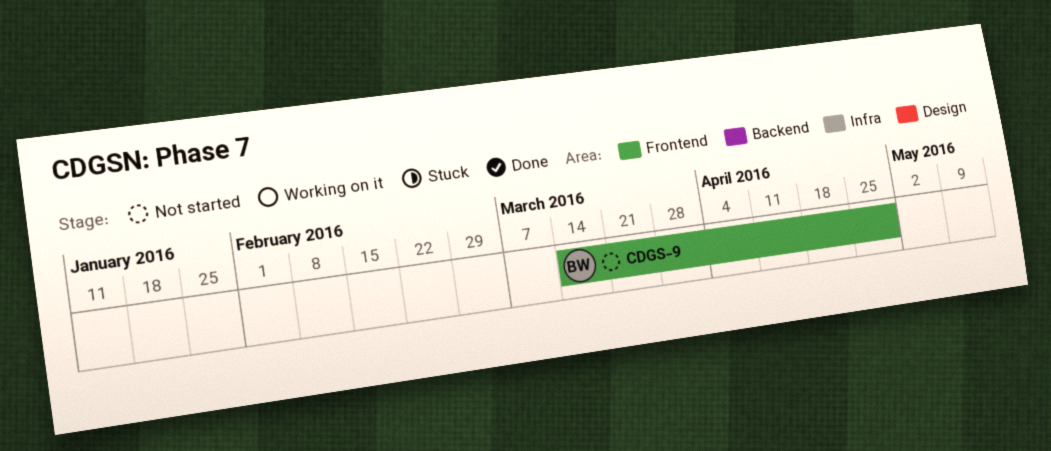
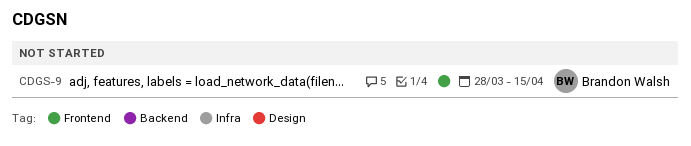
CDGS-9, start: Mar 14 -> Mar 28
CDGS-9, due: Apr 29 -> Apr 15

